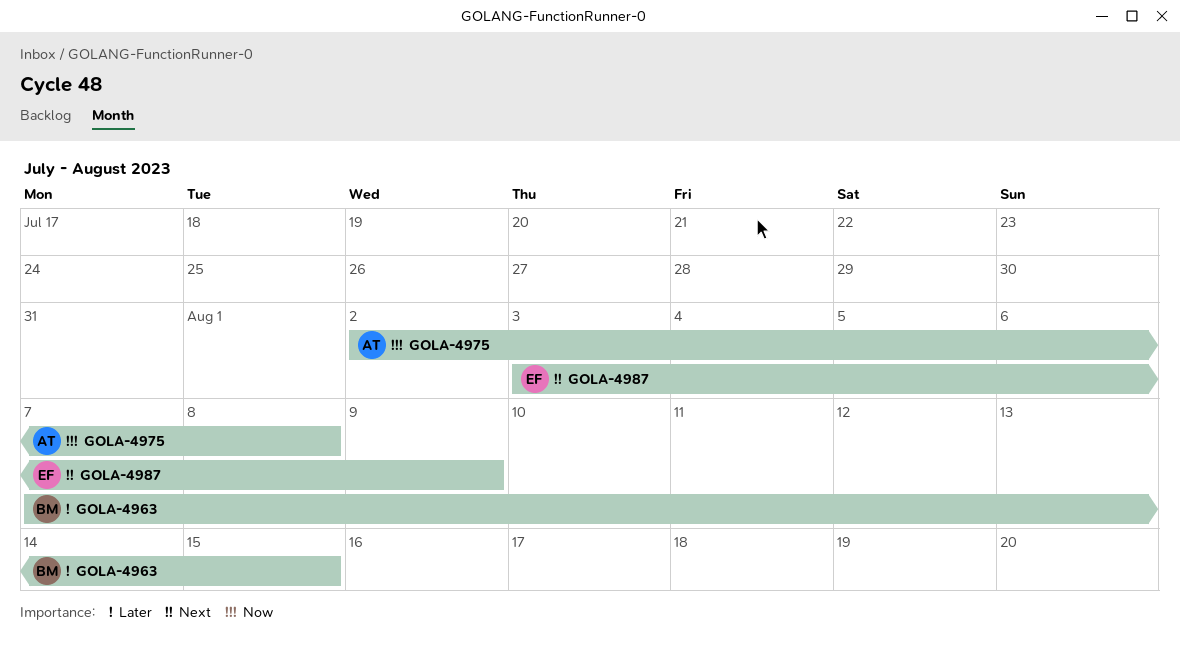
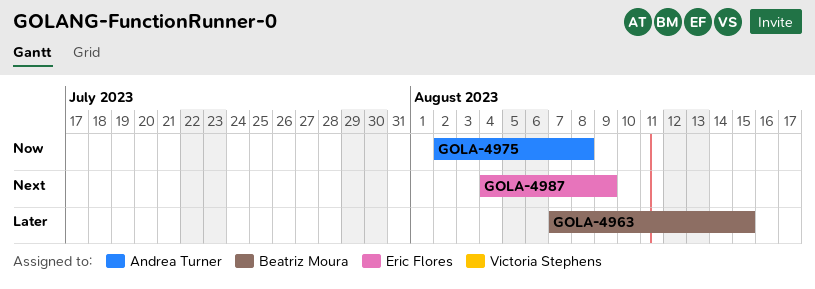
GOLA-4987, start: Aug 3 -> Aug 4

